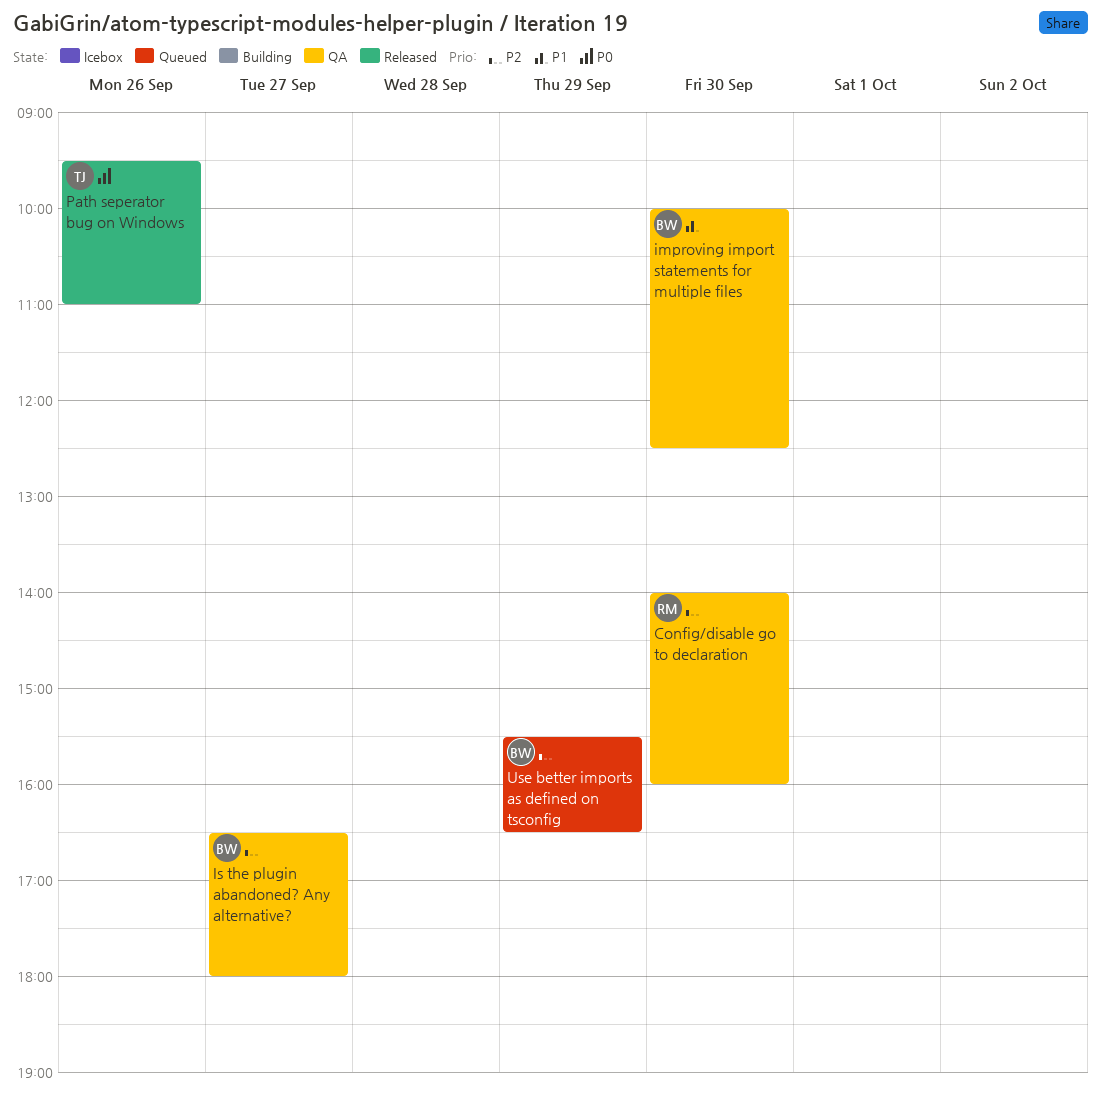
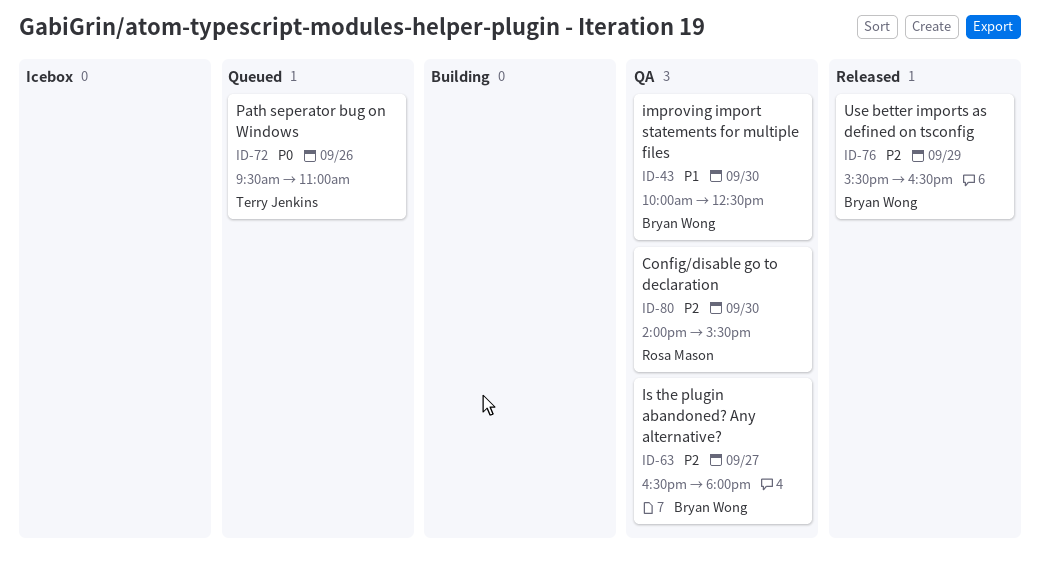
Config/disable go to declaration, ends: 16:00 -> 15:30
Path seperator bug on Windows, status: Released -> Queued
Use better imports as defined on tsconfig, status: Queued -> Released

